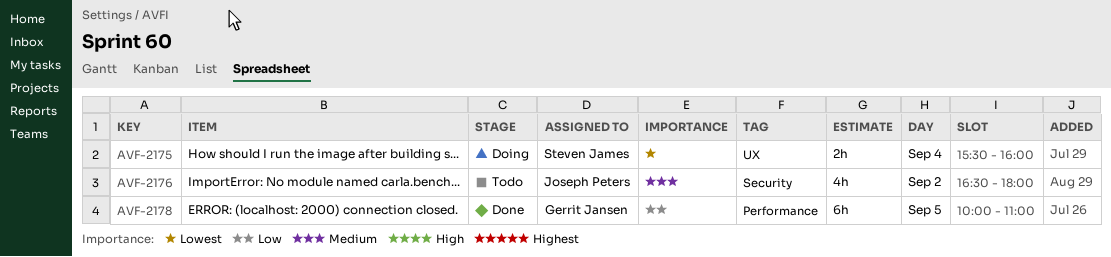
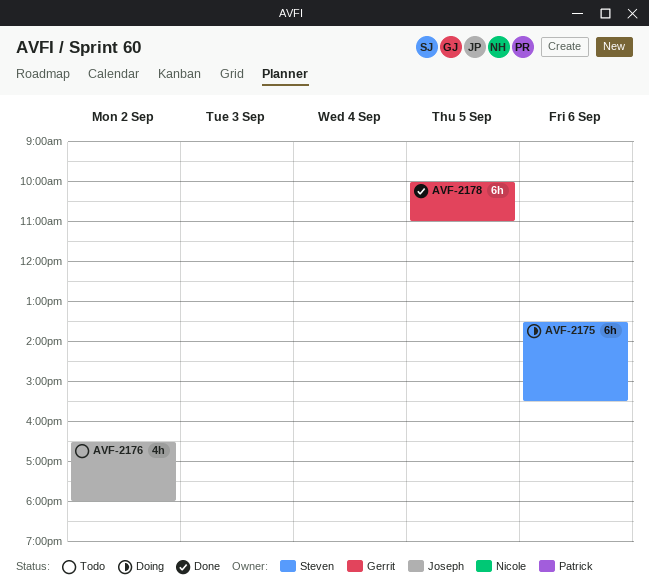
AVF-2175, estimate: 2h -> 6h
AVF-2175, day: Sep 4 -> Sep 6
AVF-2175, begins: 15:30 -> 13:30
AVF-2175, ends: 16:00 -> 15:30

